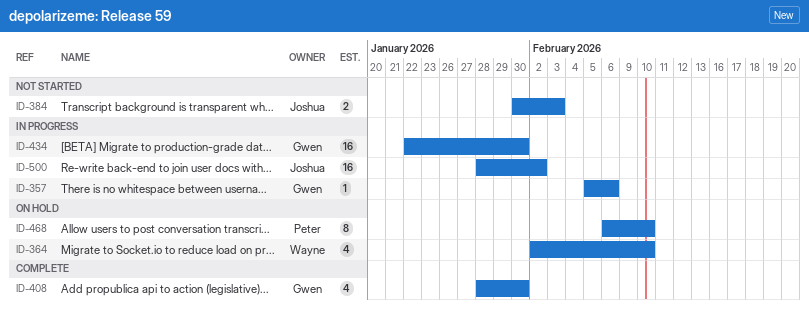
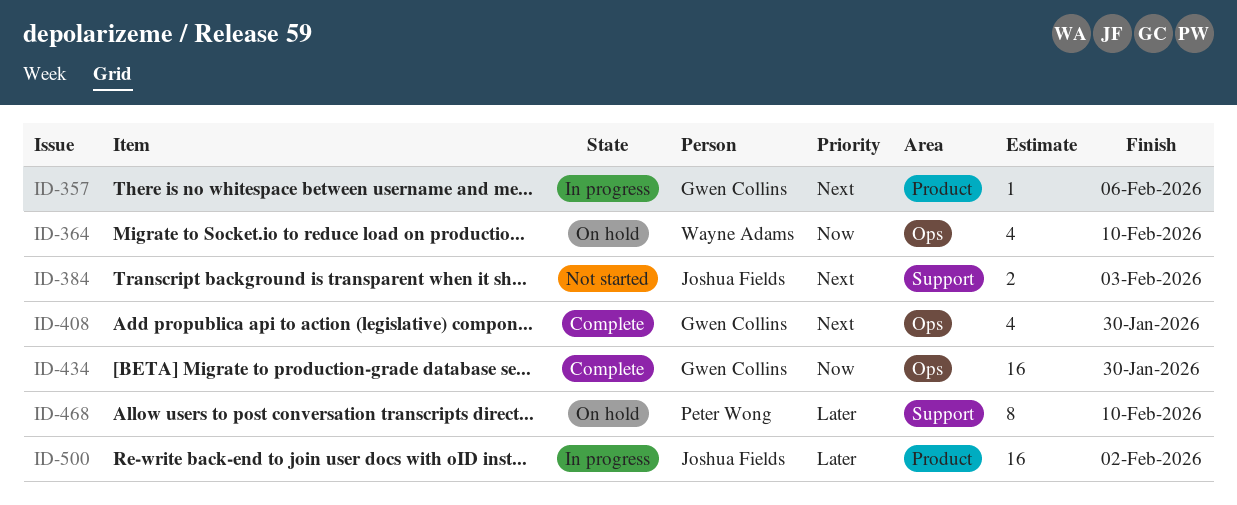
ID-434, status: In progress -> Complete

